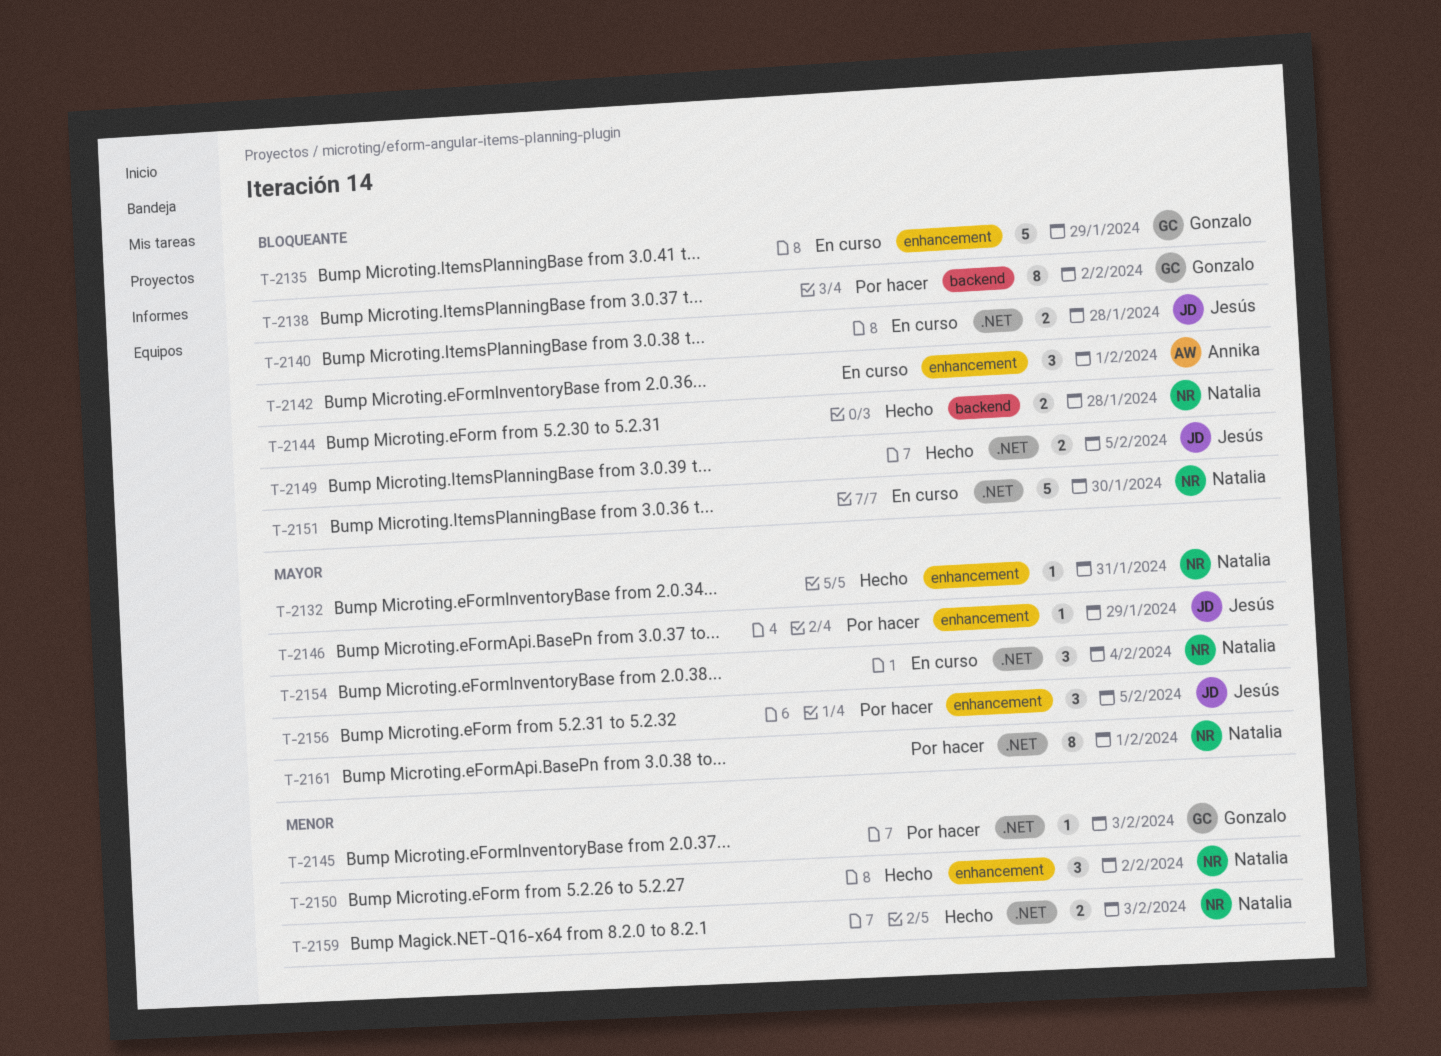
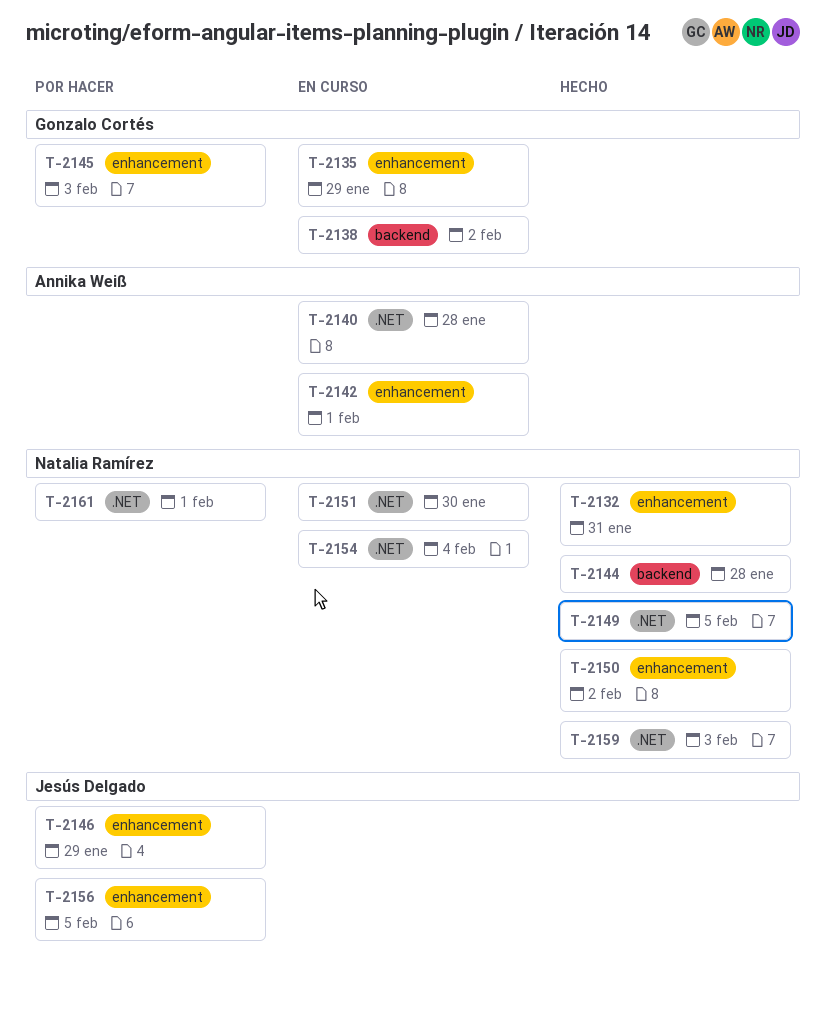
T-2138, status: Por hacer -> En curso
T-2140, owner: Jesús Delgado -> Annika Weiß
T-2145, label: .NET -> enhancement
T-2149, owner: Jesús Delgado -> Natalia Ramírez

